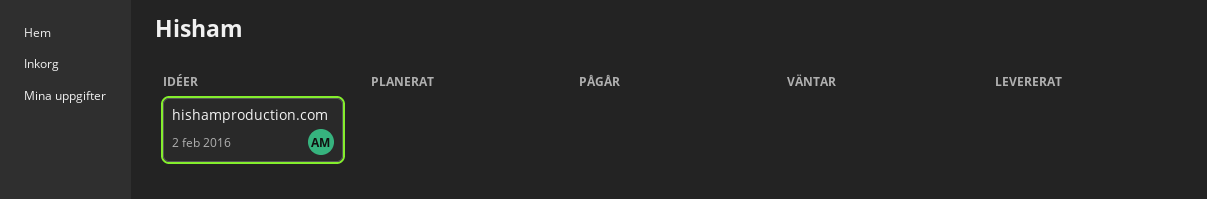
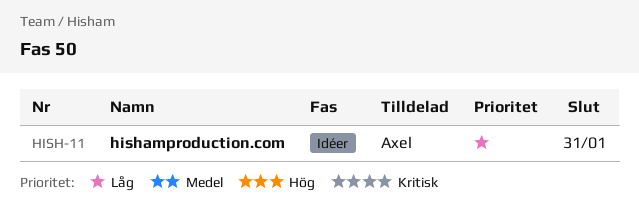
hishamproduction.com, due: Feb 2 -> Jan 31

